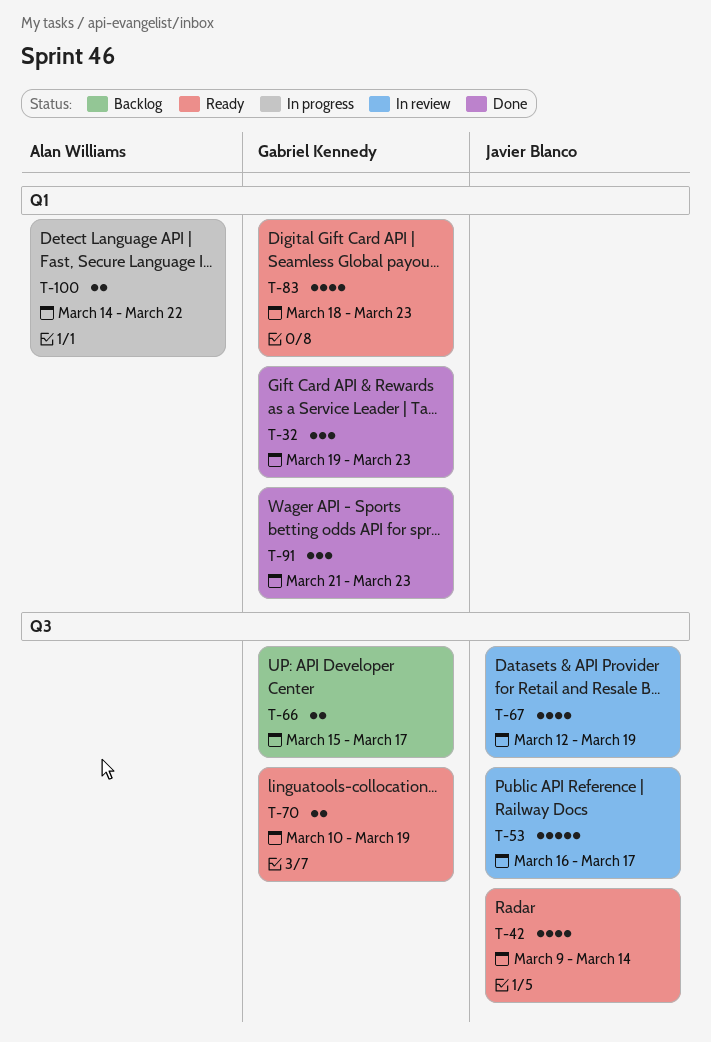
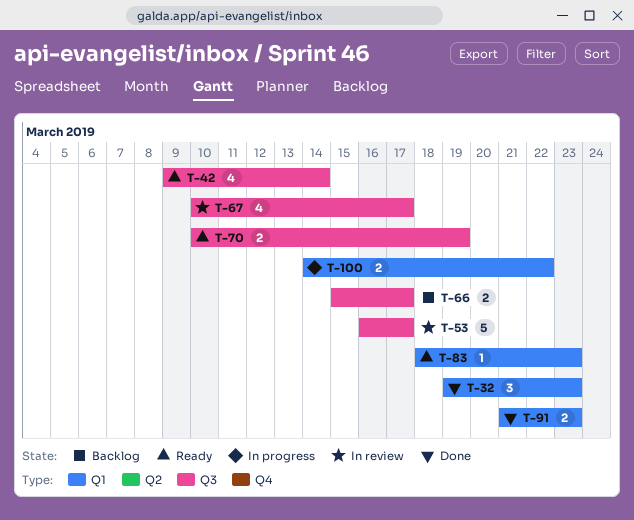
T-67, start: Mar 12 -> Mar 10
T-67, due: Mar 19 -> Mar 17
T-83, estimate: 4 -> 1
T-91, estimate: 3 -> 2

